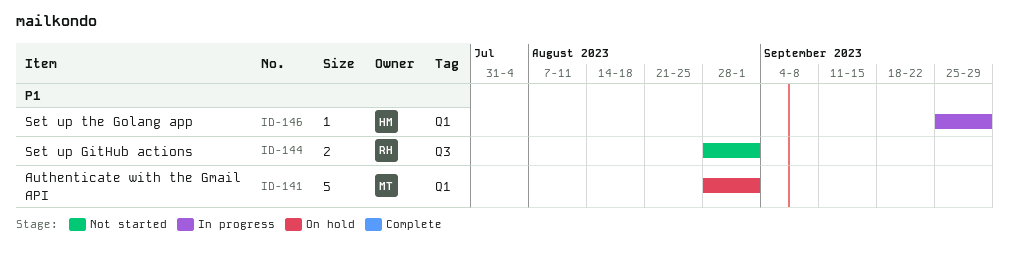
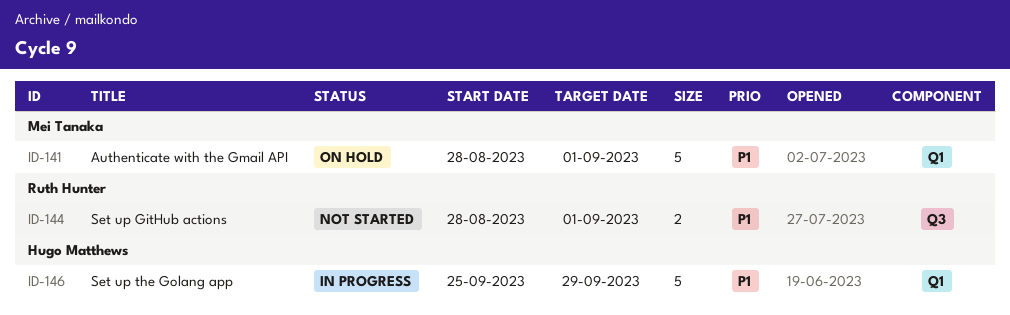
ID-146, estimate: 1 -> 5

